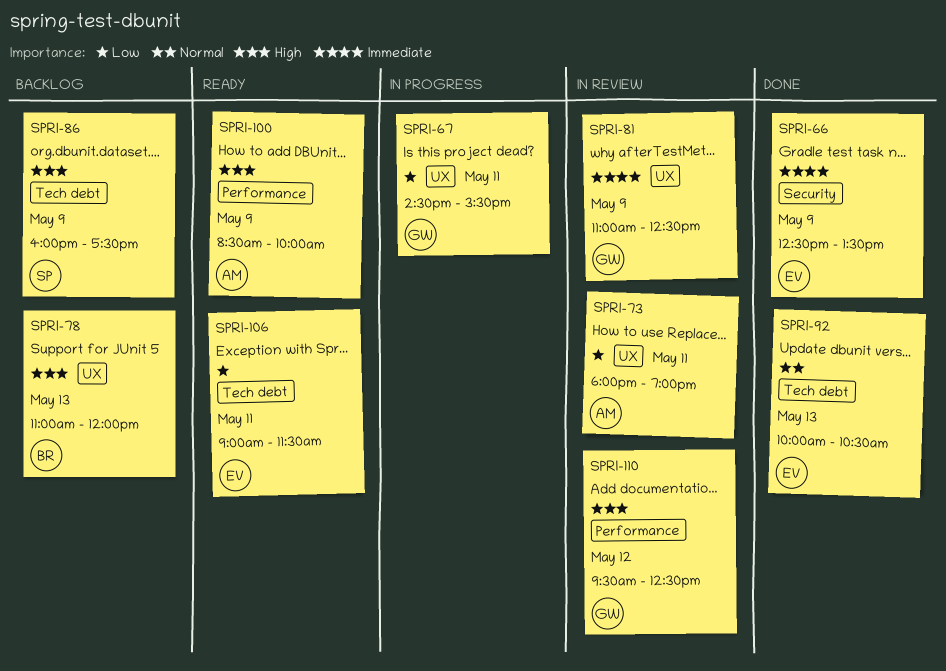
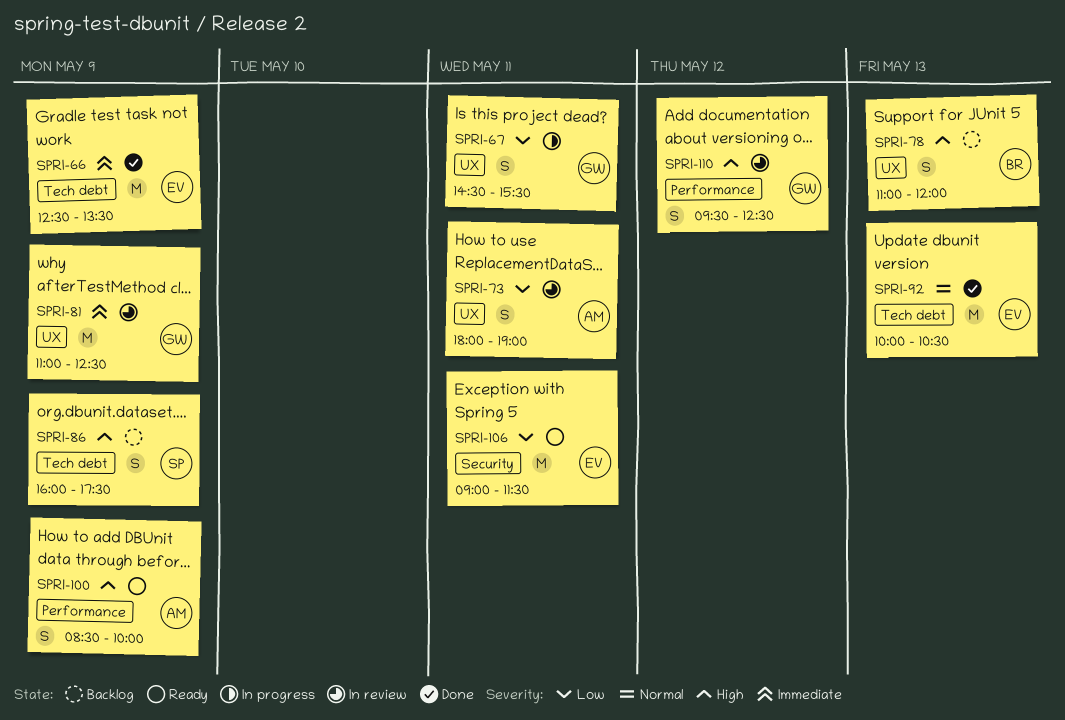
SPRI-66, label: Security -> Tech debt
SPRI-106, label: Tech debt -> Security

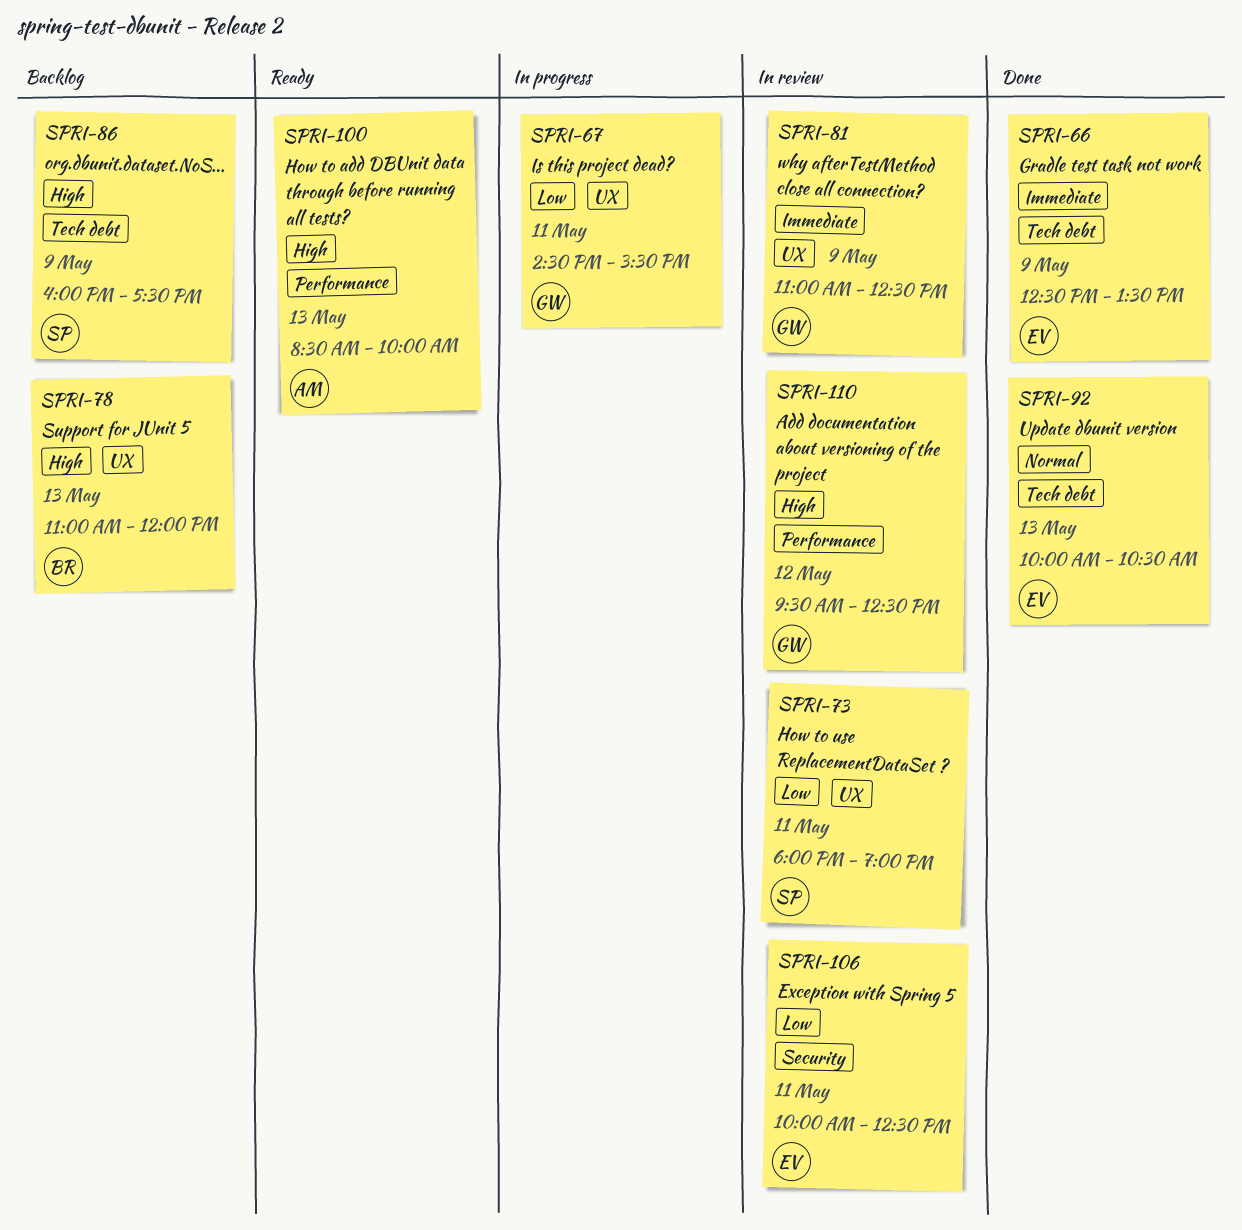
SPRI-73, owner: AM -> SP
SPRI-100, day: May 9 -> May 13
SPRI-106, status: Ready -> In review
SPRI-106, begins: 09:00 -> 10:00
SPRI-106, ends: 11:30 -> 12:30

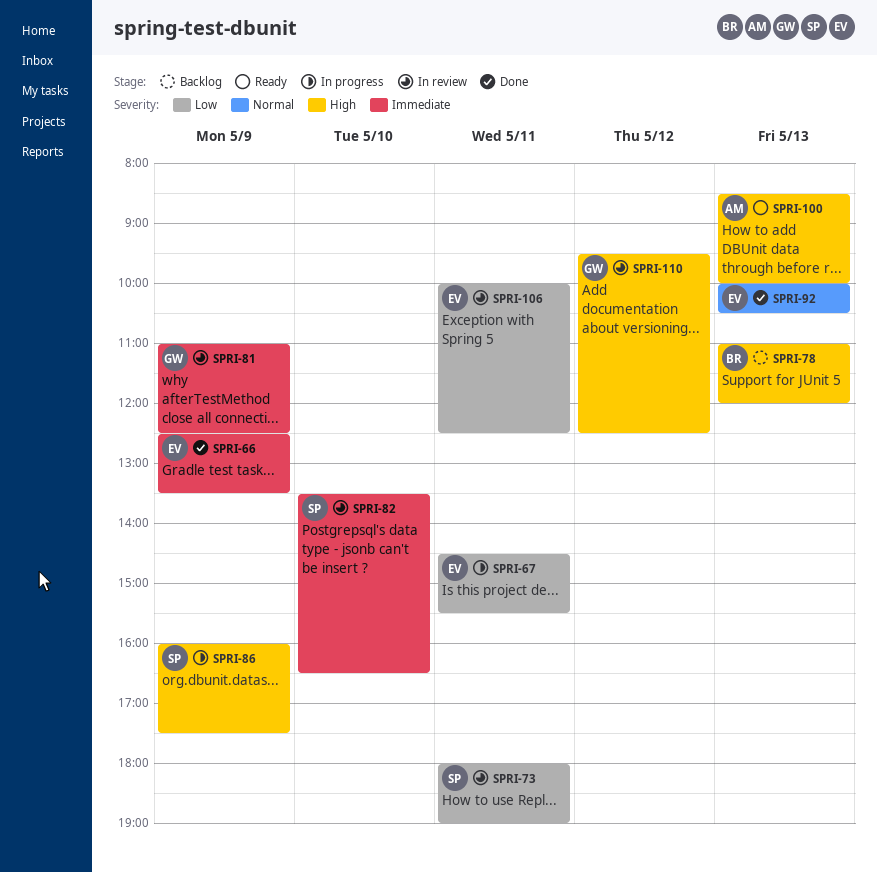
SPRI-67, owner: GW -> EV
SPRI-82: none -> present
SPRI-86, status: Backlog -> In progress

